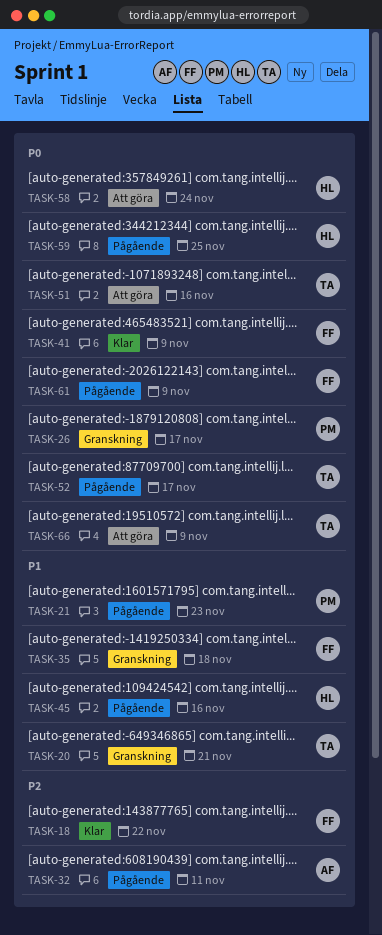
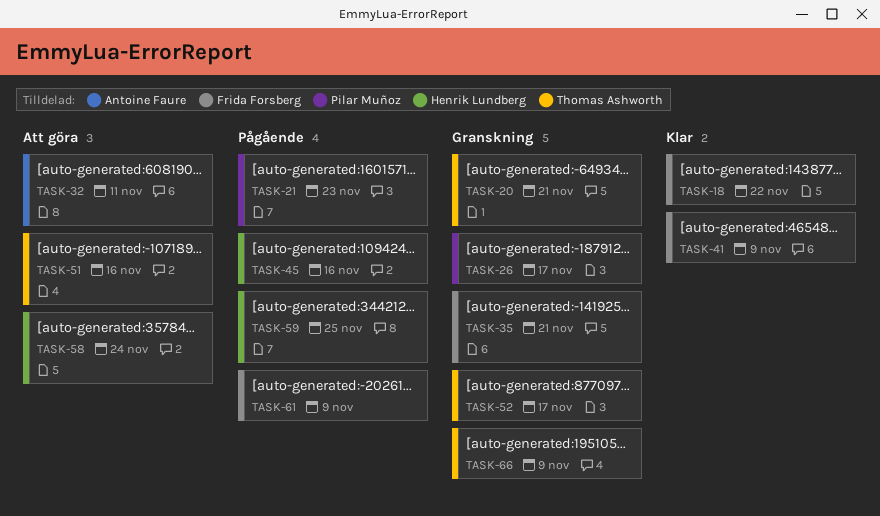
TASK-32, status: Pågående -> Att göra
TASK-35, due: Nov 18 -> Nov 21
TASK-52, status: Pågående -> Granskning
TASK-66, status: Att göra -> Granskning

